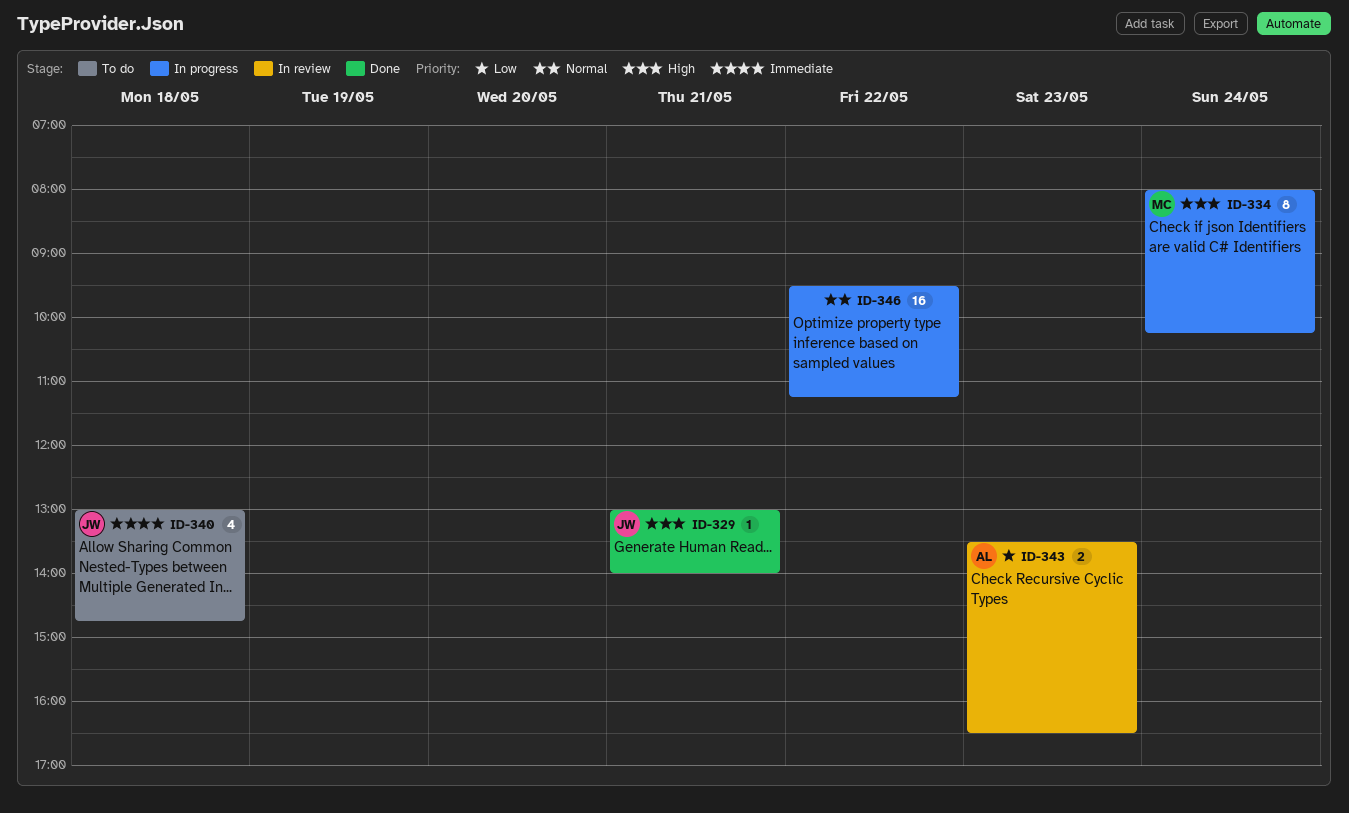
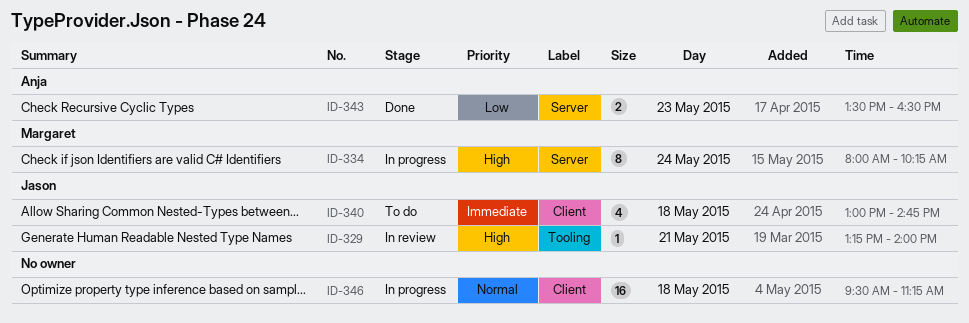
ID-329, status: Done -> In review
ID-329, begins: 13:00 -> 13:15
ID-343, status: In review -> Done
ID-346, day: May 22 -> May 18

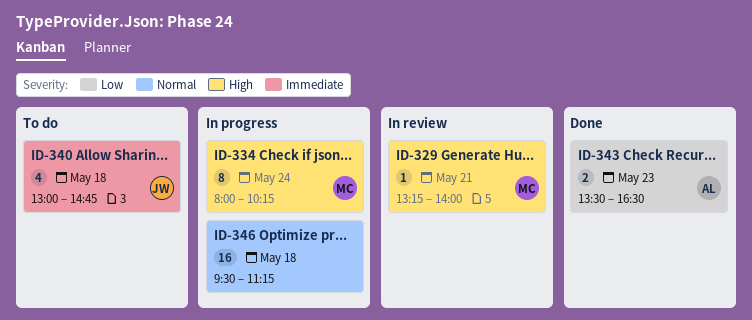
ID-329, owner: Jason -> Margaret

